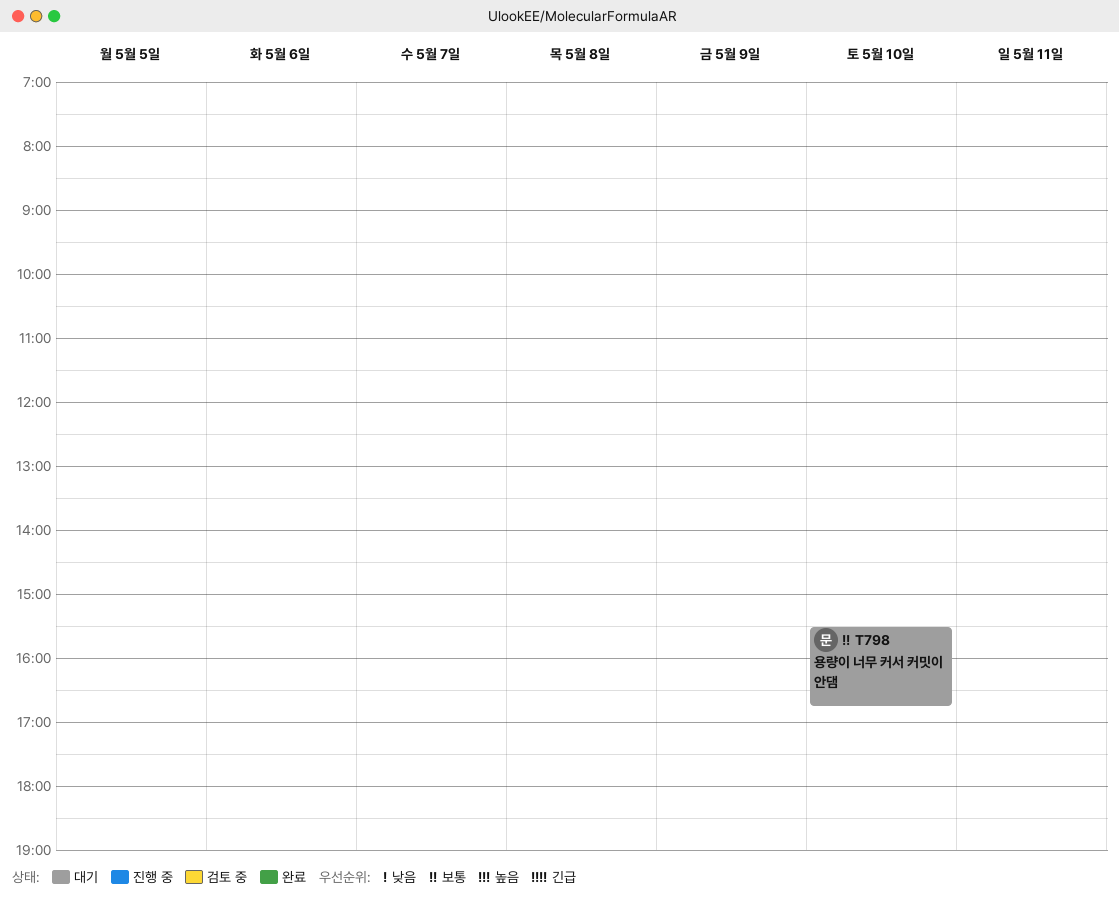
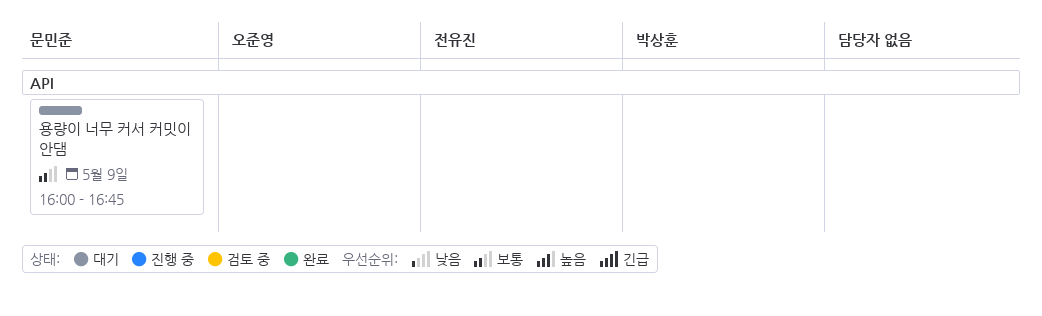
용량이 너무 커서 커밋이 안댐, day: May 10 -> May 9
용량이 너무 커서 커밋이 안댐, begins: 15:30 -> 16:00

